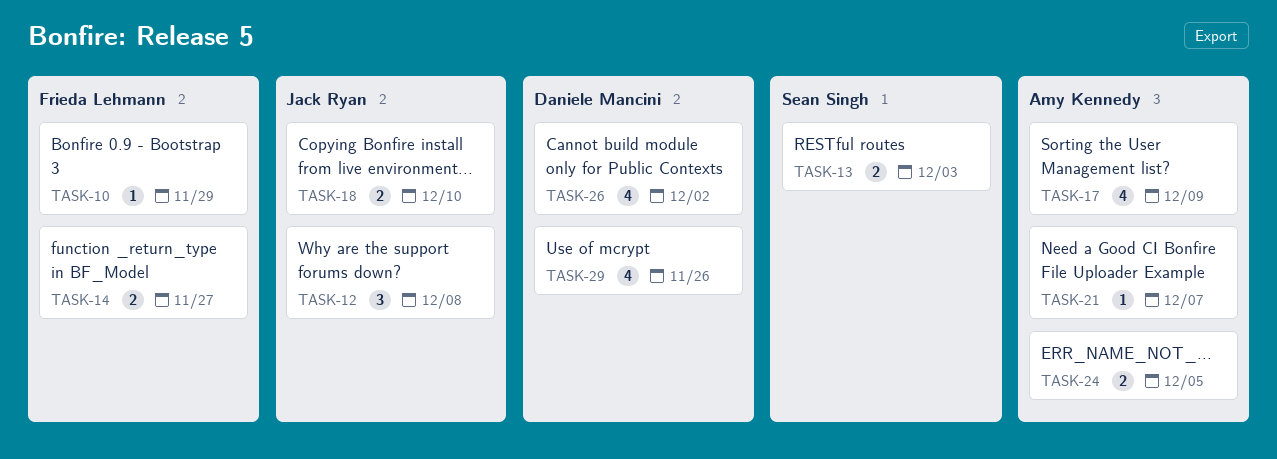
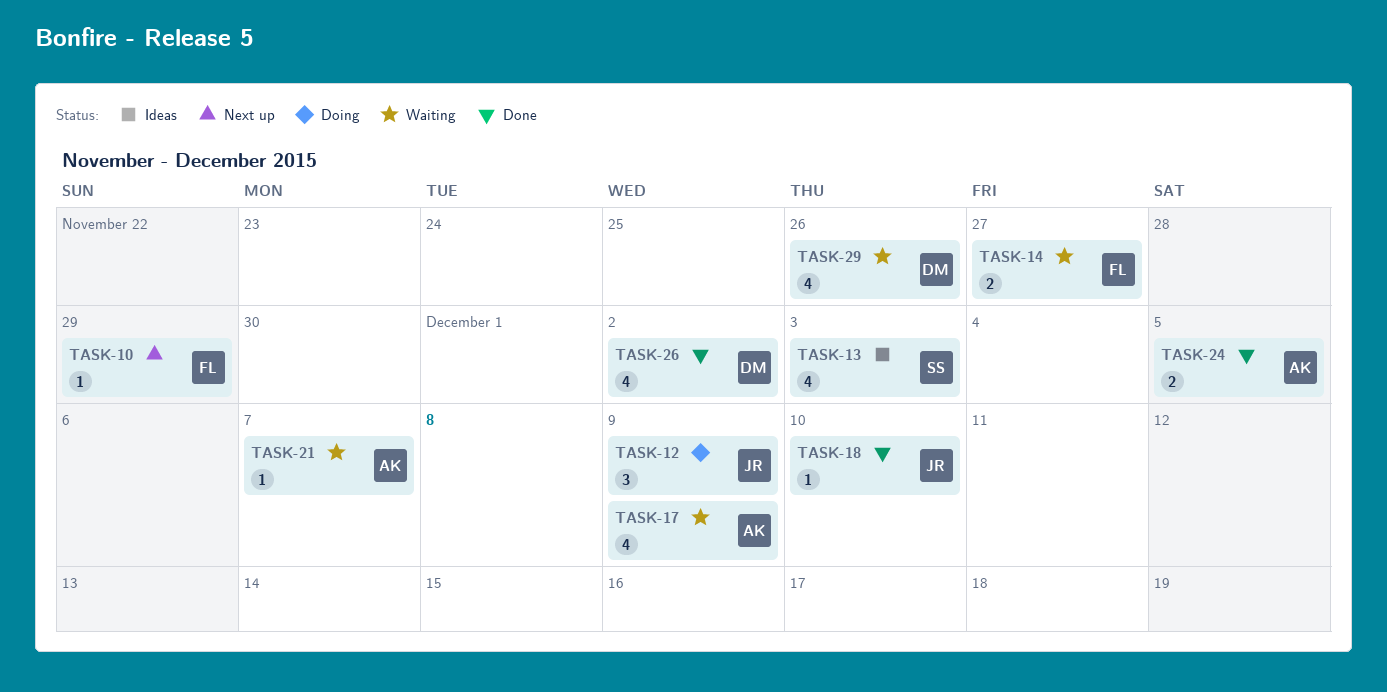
TASK-12, due: Dec 8 -> Dec 9
TASK-13, estimate: 2 -> 4
TASK-18, estimate: 2 -> 1

